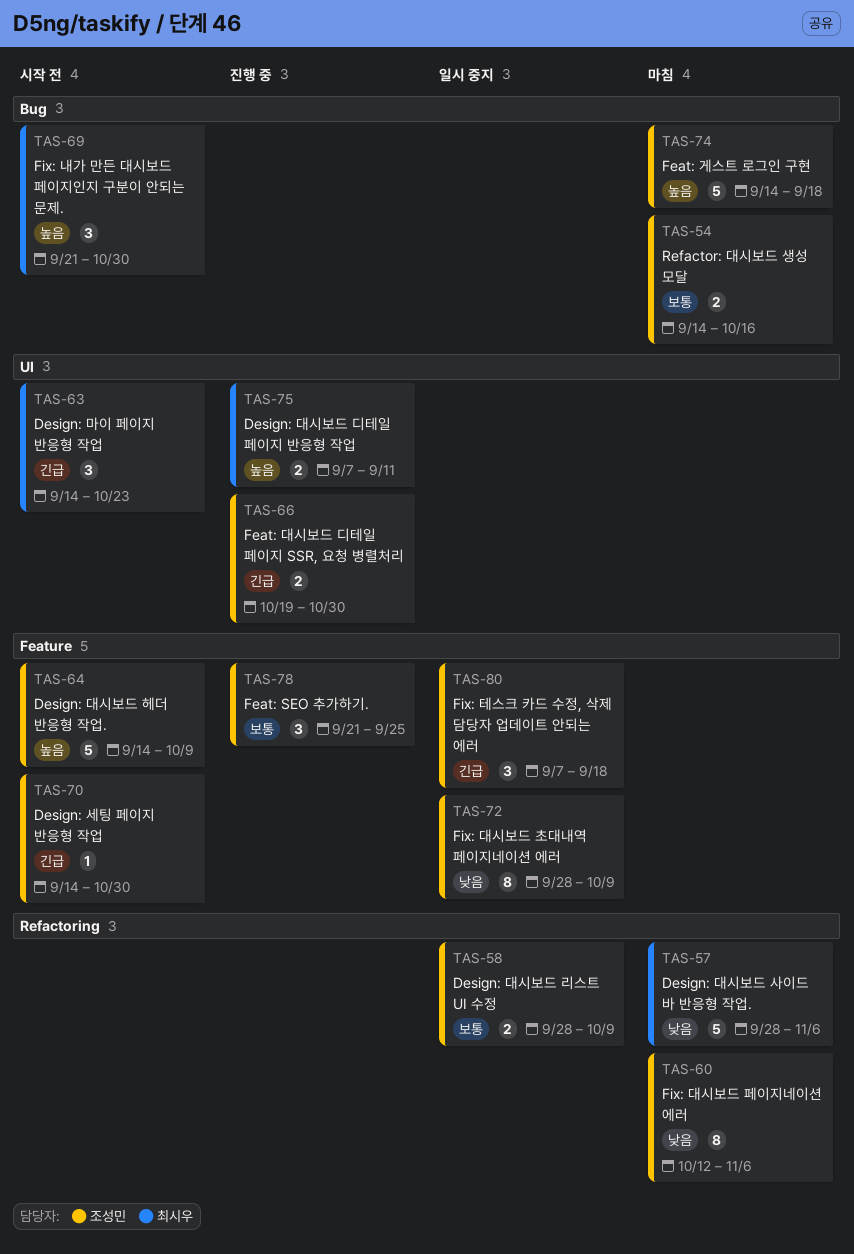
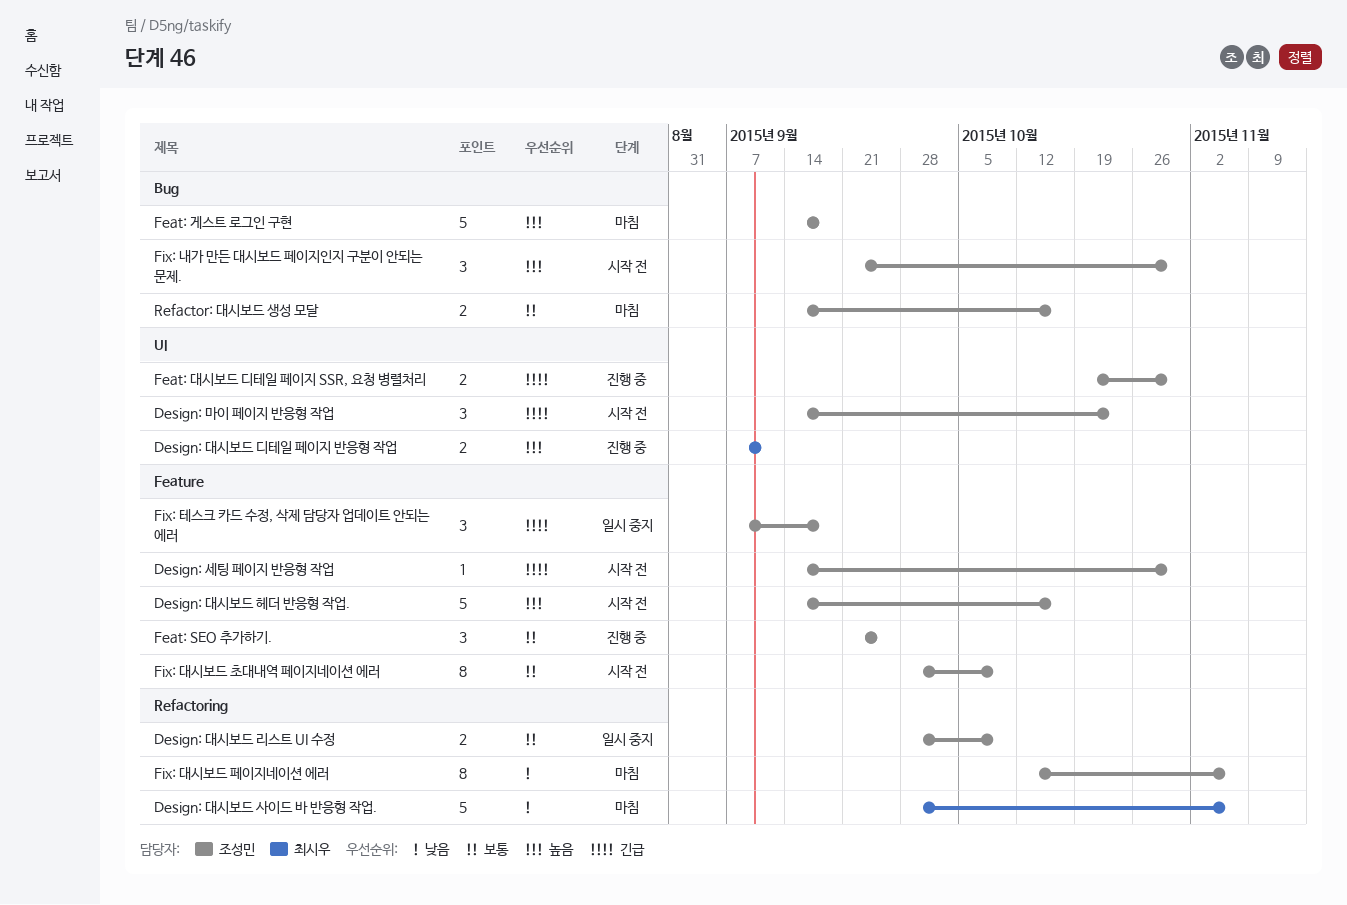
Design: 대시보드 헤더 반응형 작업., due: Oct 9 -> Oct 16
Design: 마이 페이지 반응형 작업, owner: 최시우 -> 조성민
Fix: 내가 만든 대시보드 페이지인지 구분이 안되는 문제., owner: 최시우 -> 조성민
Fix: 대시보드 초대내역 페이지네이션 에러, status: 일시 중지 -> 시작 전
Fix: 대시보드 초대내역 페이지네이션 에러, priority: 낮음 -> 보통

